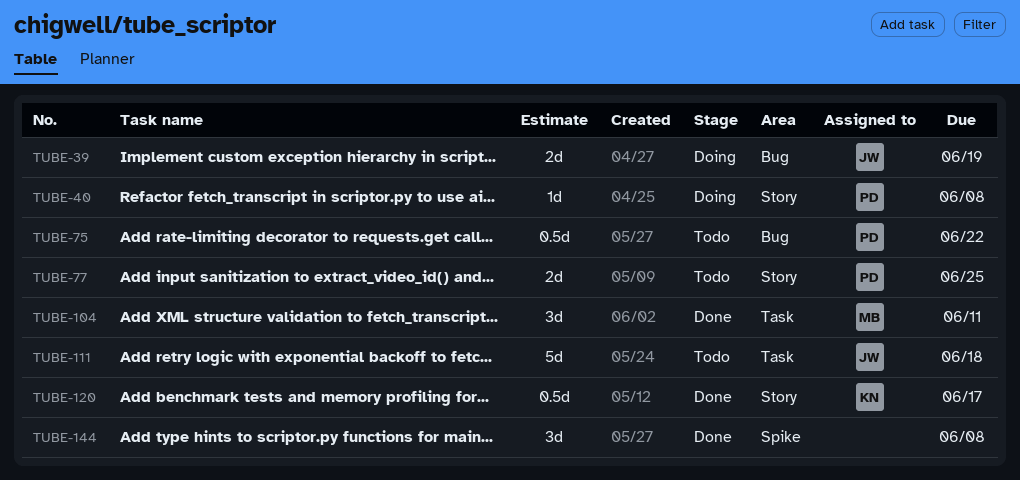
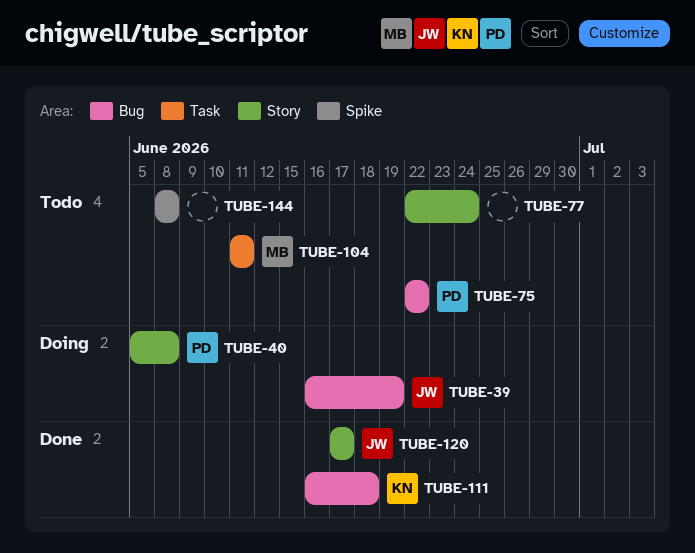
TUBE-77, owner: PD -> none
TUBE-77, due: Jun 25 -> Jun 24
TUBE-104, status: Done -> Todo
TUBE-111, status: Todo -> Done
TUBE-111, owner: JW -> KN
TUBE-111, label: Task -> Bug
TUBE-120, owner: KN -> JW
TUBE-144, status: Done -> Todo

